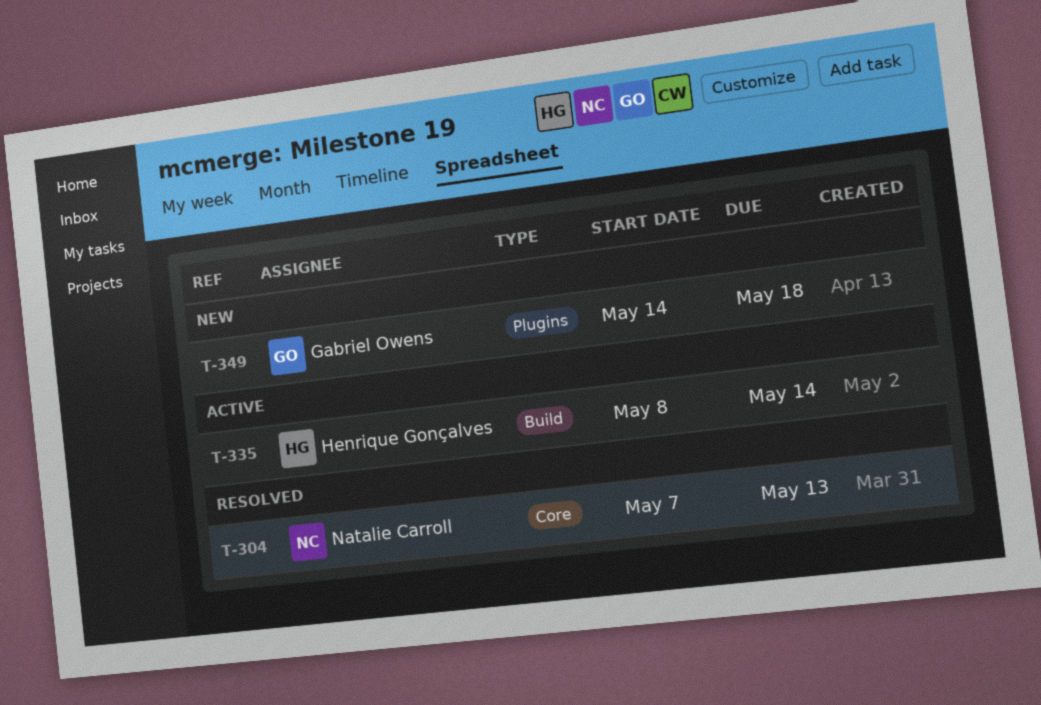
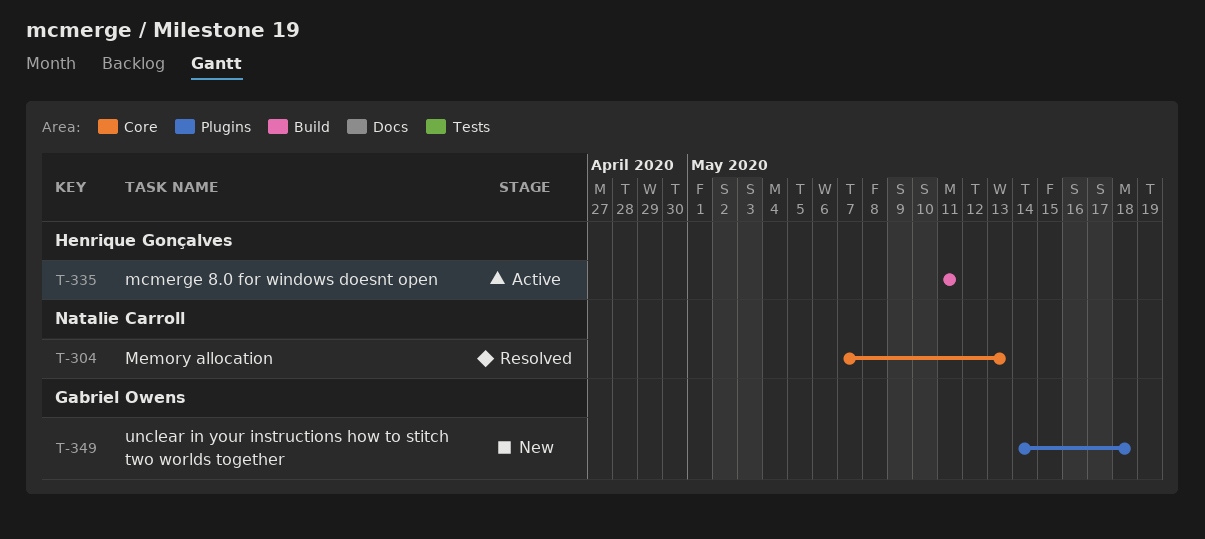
T-335, start: May 8 -> May 11
T-335, due: May 14 -> May 11

